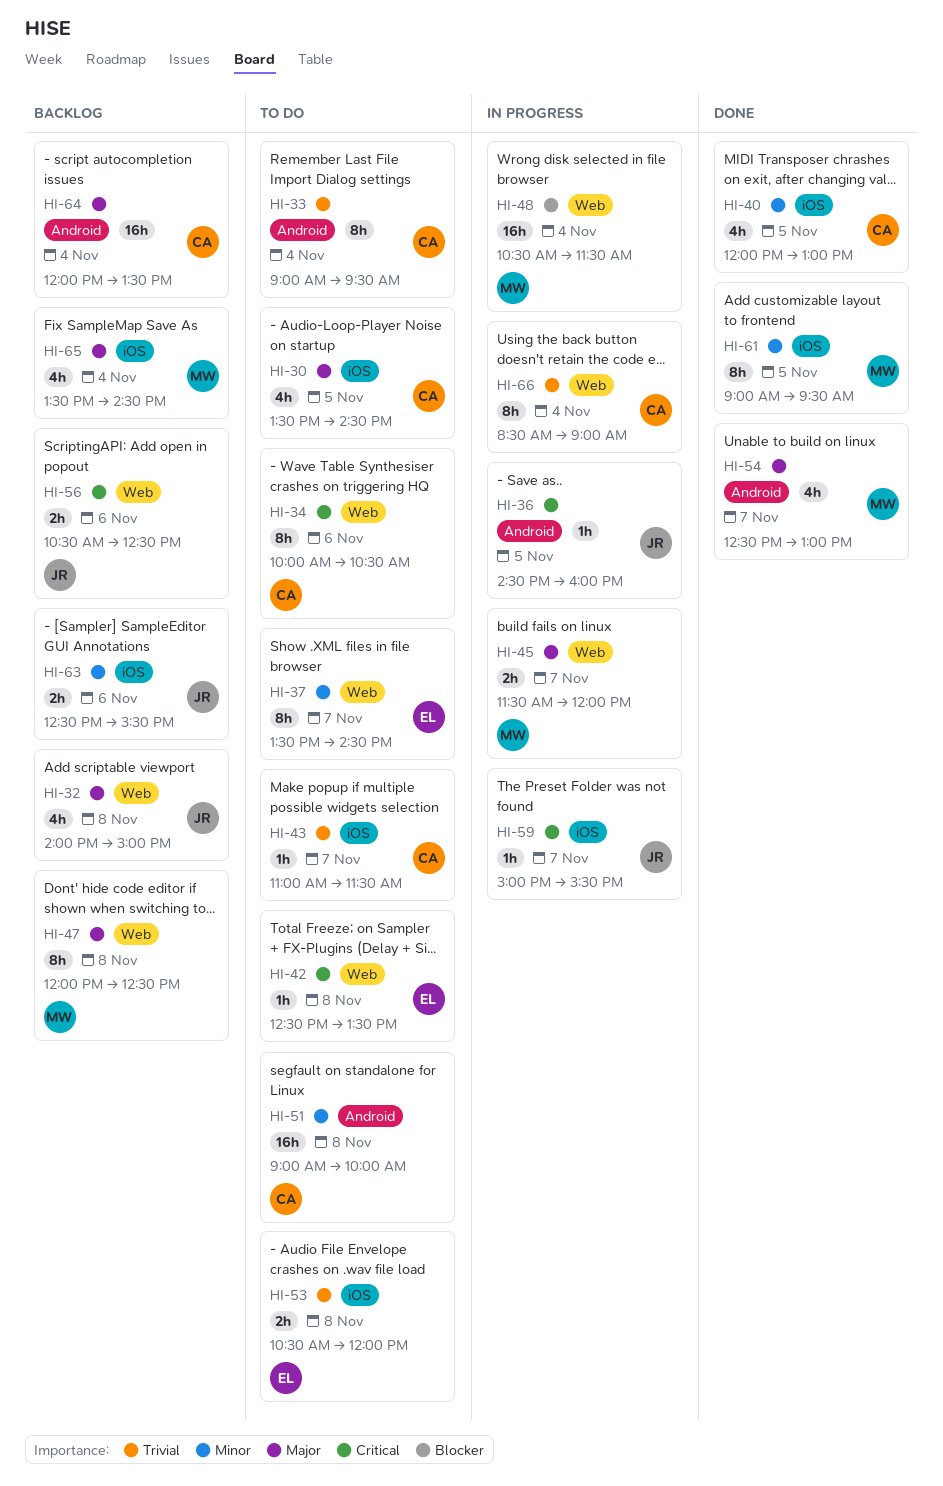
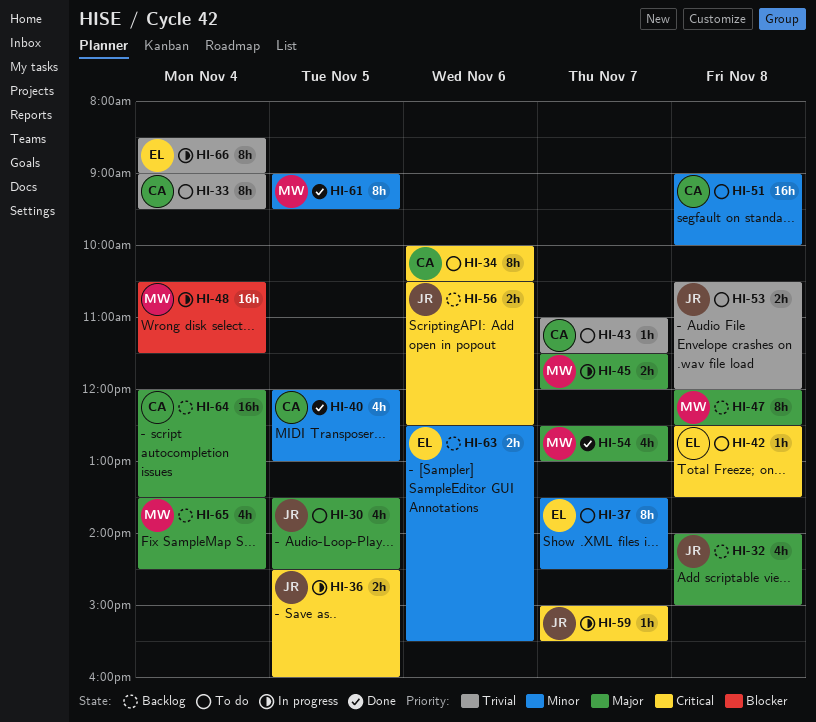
HI-30, owner: CA -> JR
HI-36, estimate: 1h -> 2h
HI-53, owner: EL -> JR
HI-63, owner: JR -> EL
HI-66, owner: CA -> EL

